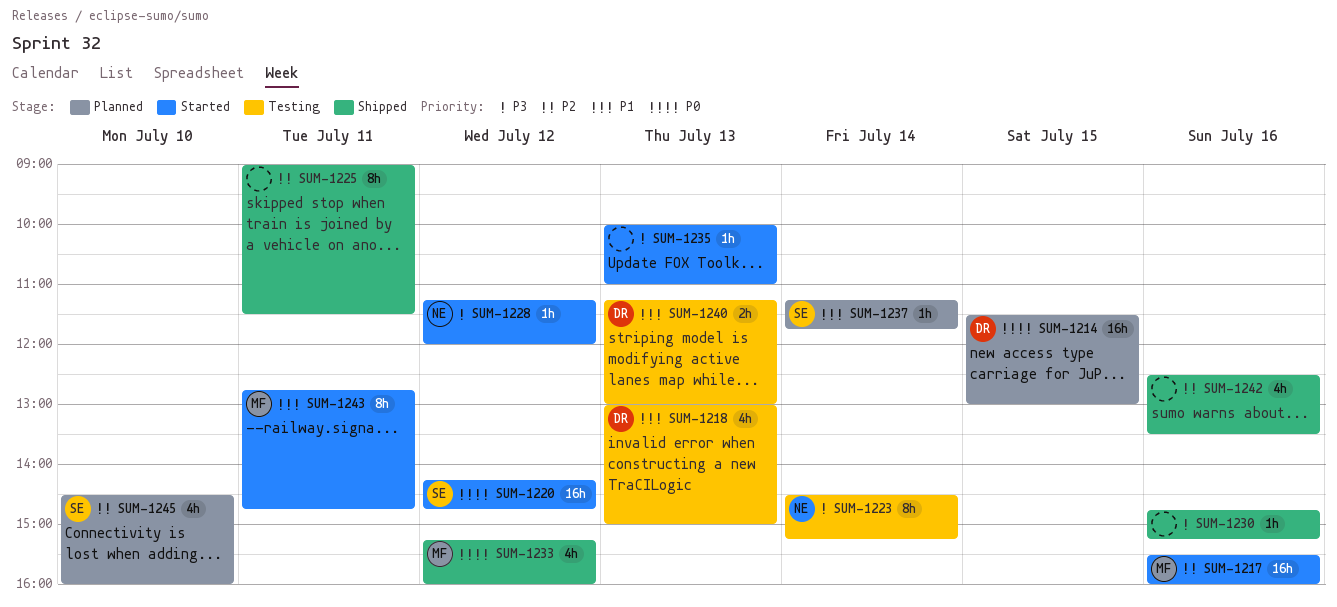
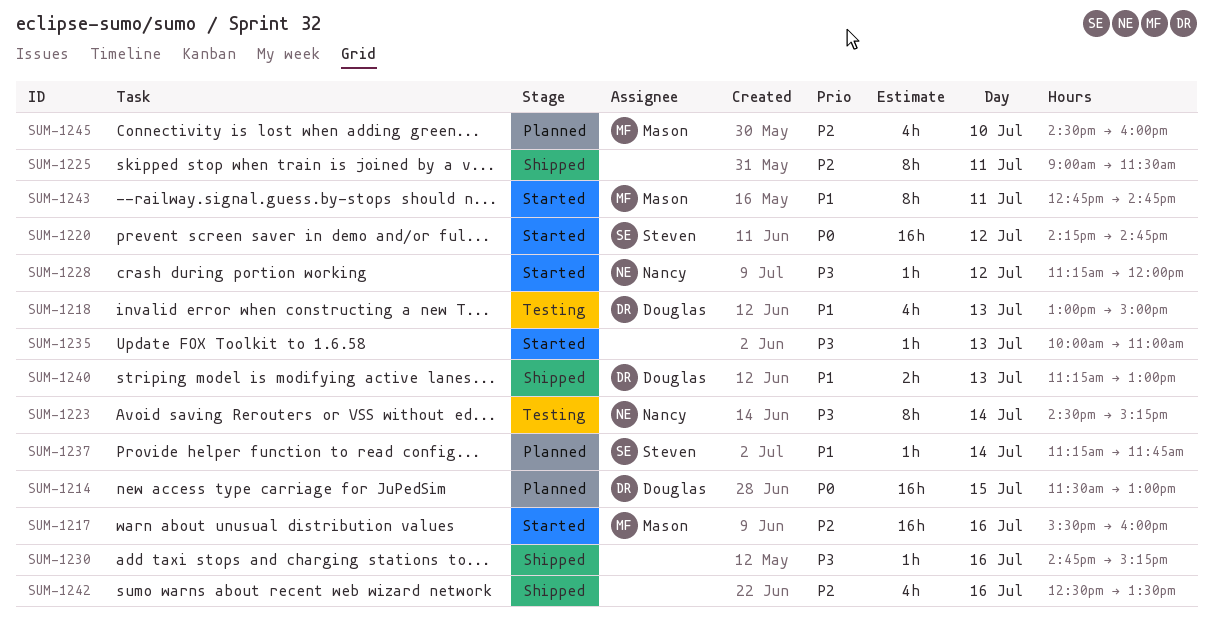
SUM-1233: present -> none
SUM-1240, status: Testing -> Shipped
SUM-1245, owner: Steven -> Mason

